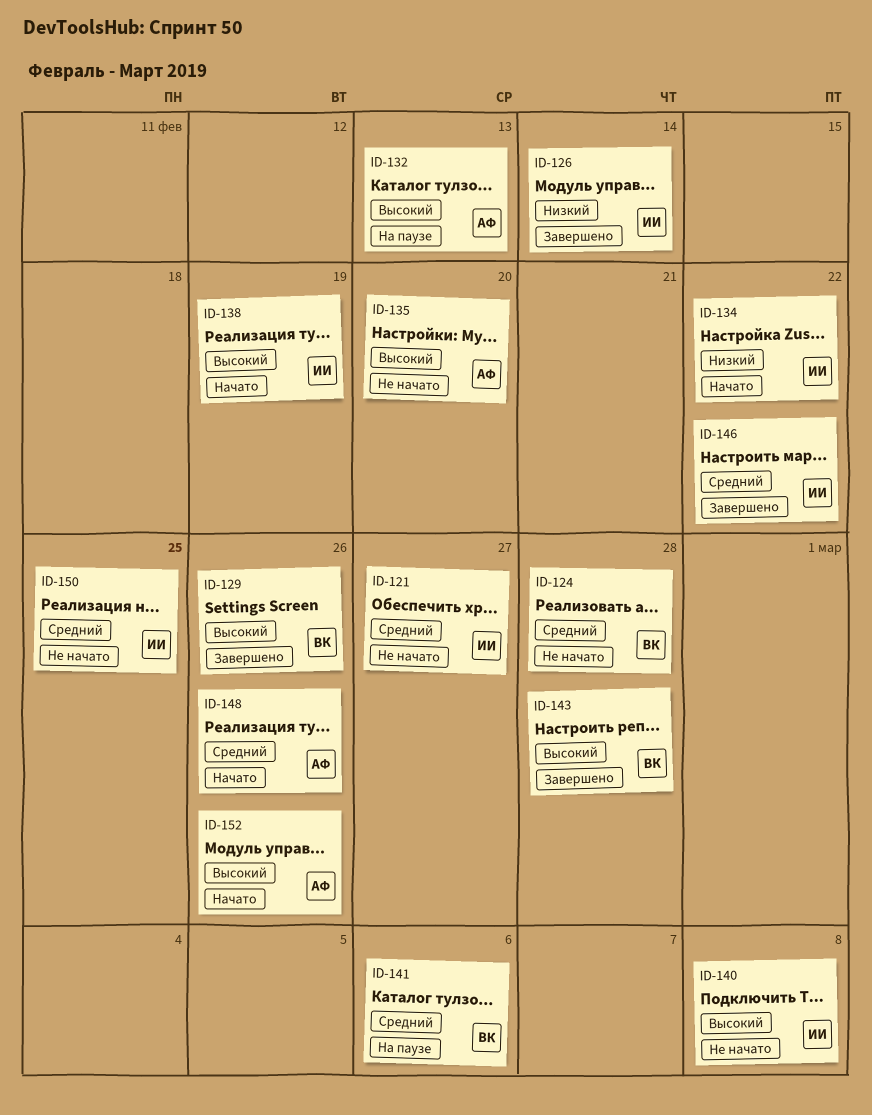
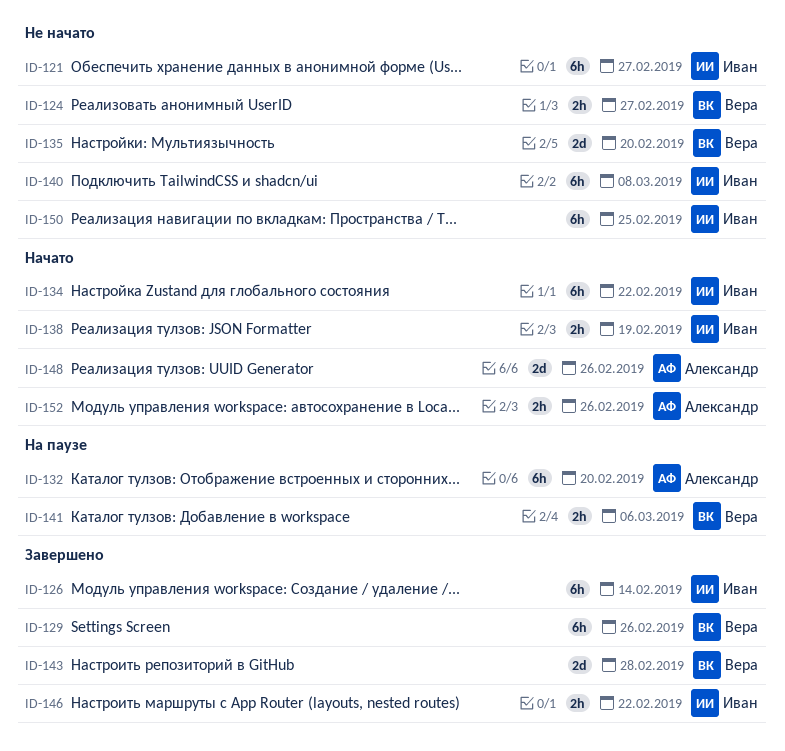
ID-124, due: Feb 28 -> Feb 27
ID-132, due: Feb 13 -> Feb 20
ID-135, owner: Александр -> Вера

